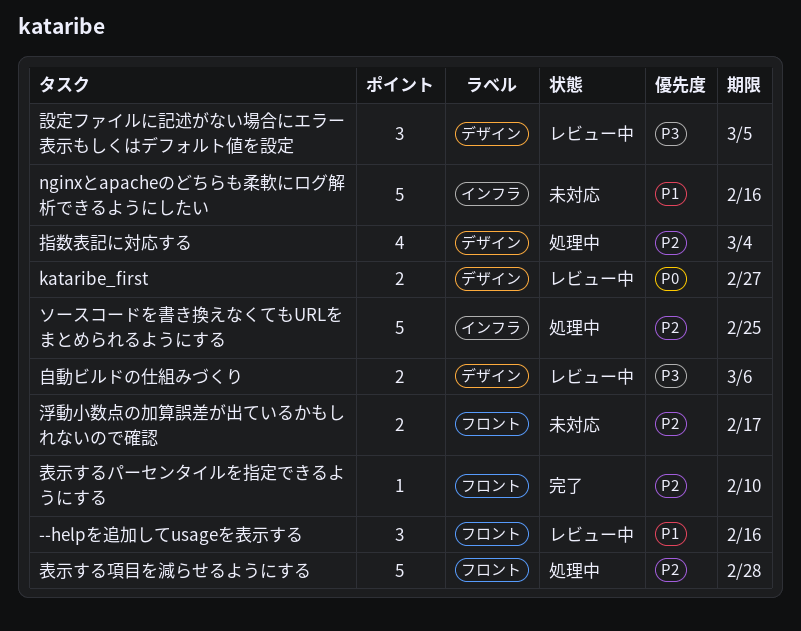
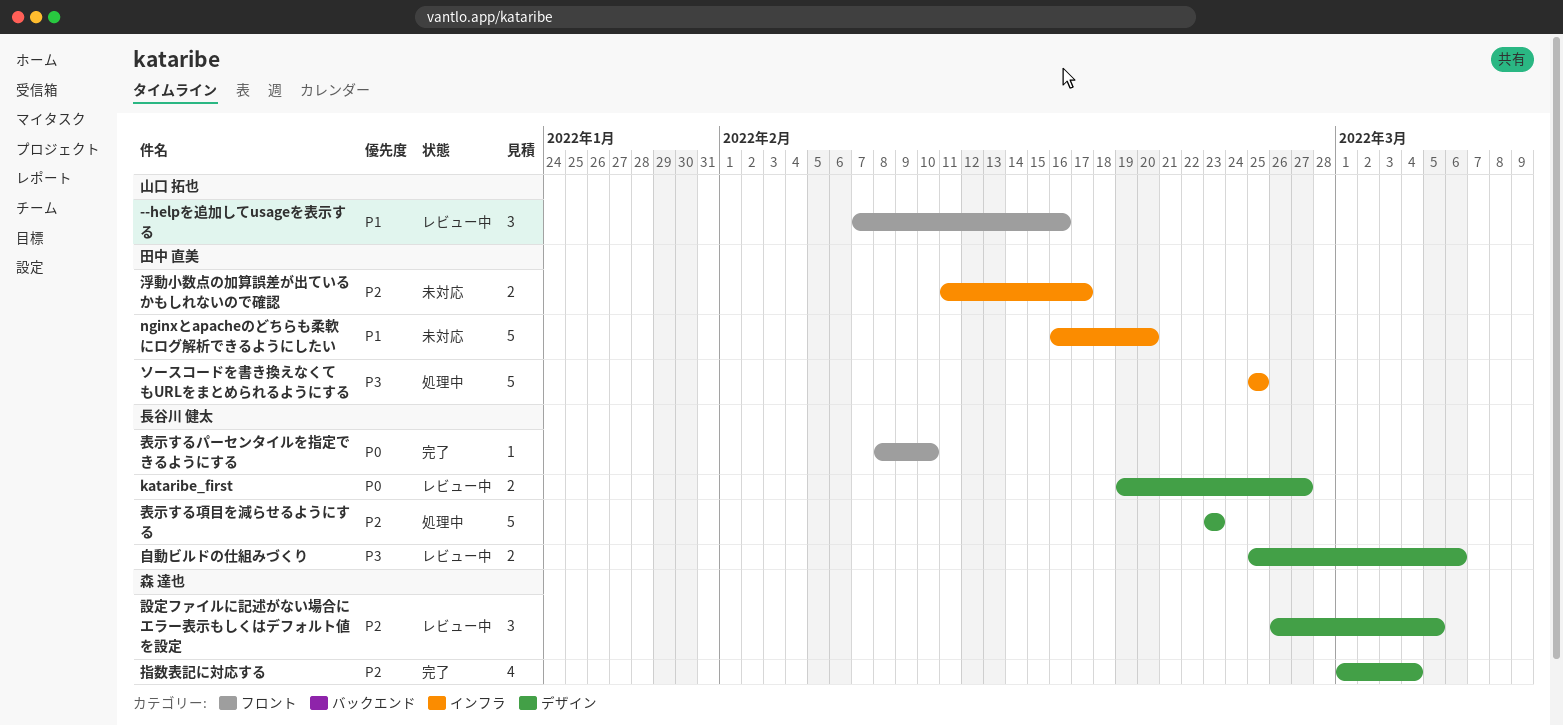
nginxとapacheのどちらも柔軟にログ解析できるようにしたい, due: Feb 16 -> Feb 20
ソースコードを書き換えなくてもURLをまとめられるようにする, priority: P2 -> P3
指数表記に対応する, status: 処理中 -> 完了
浮動小数点の加算誤差が出ているかもしれないので確認, label: フロント -> インフラ
表示するパーセンタイルを指定できるようにする, priority: P2 -> P0
表示する項目を減らせるようにする, label: フロント -> デザイン
表示する項目を減らせるようにする, due: Feb 28 -> Feb 23
設定ファイルに記述がない場合にエラー表示もしくはデフォルト値を設定, priority: P3 -> P2

